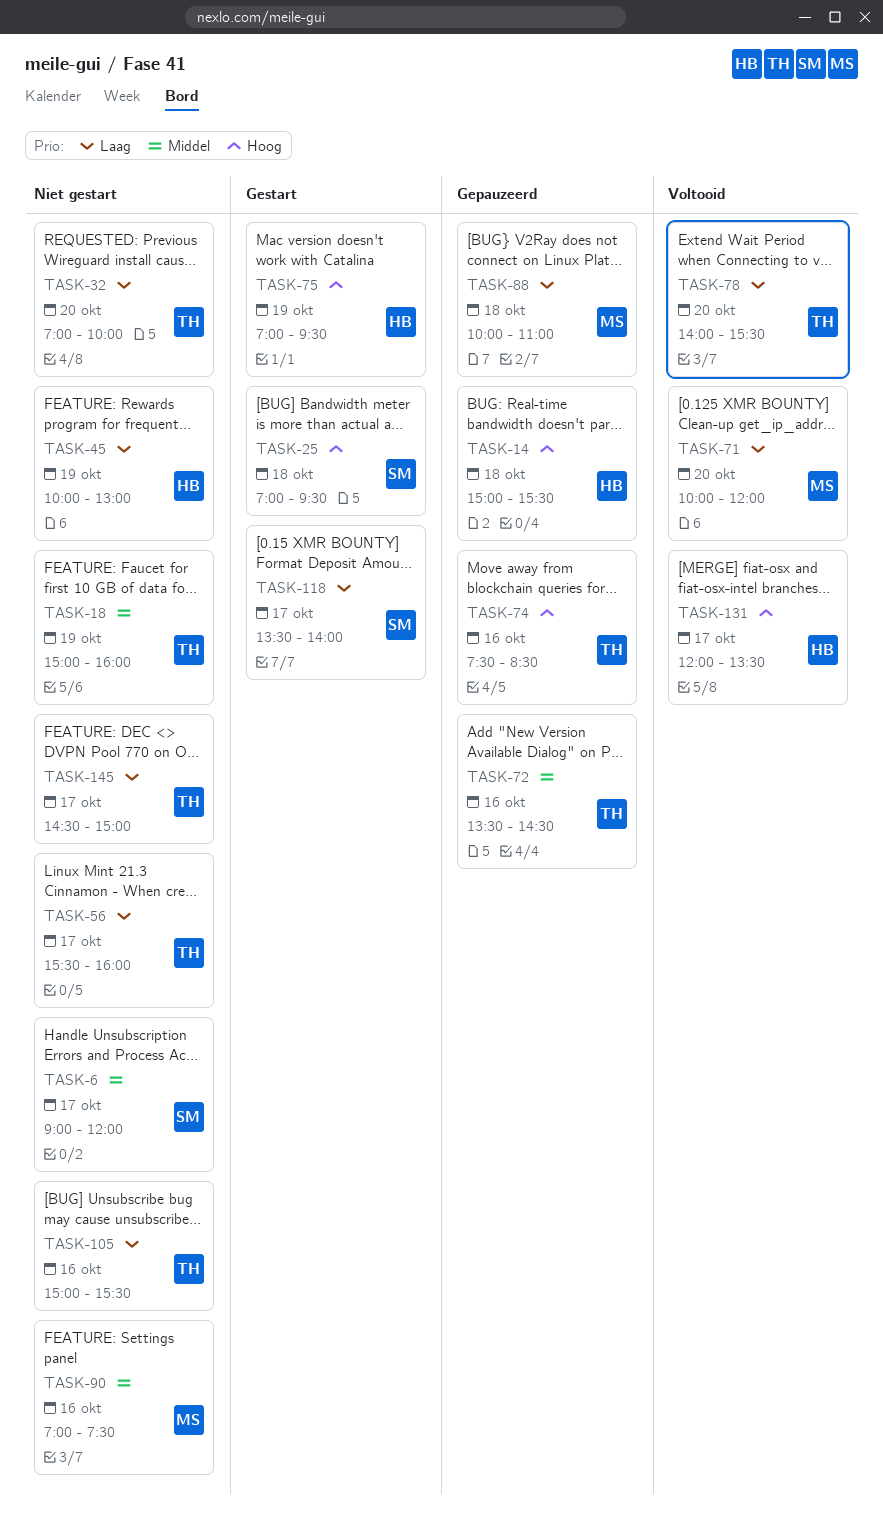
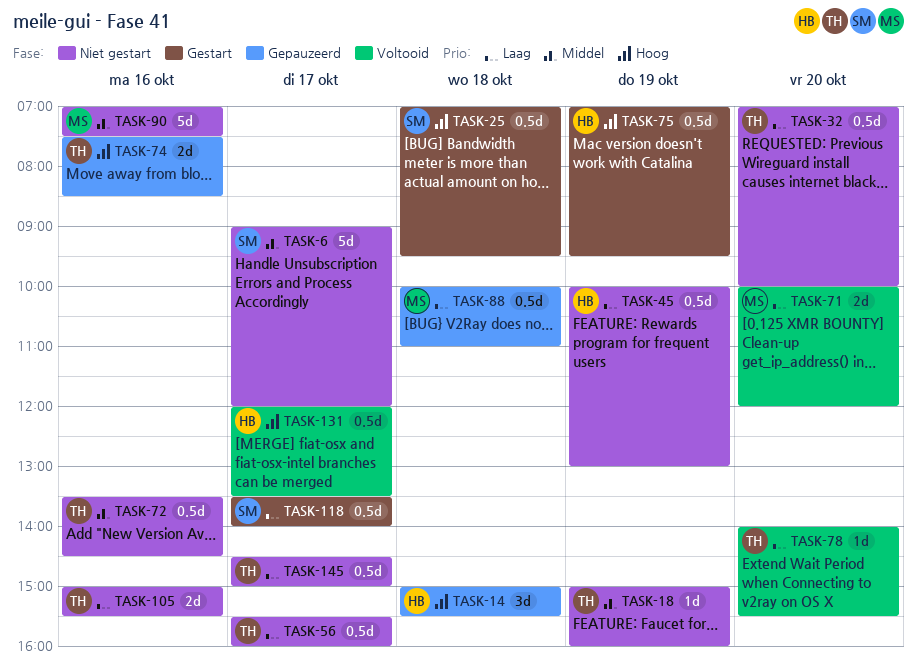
TASK-72, status: Gepauzeerd -> Niet gestart

